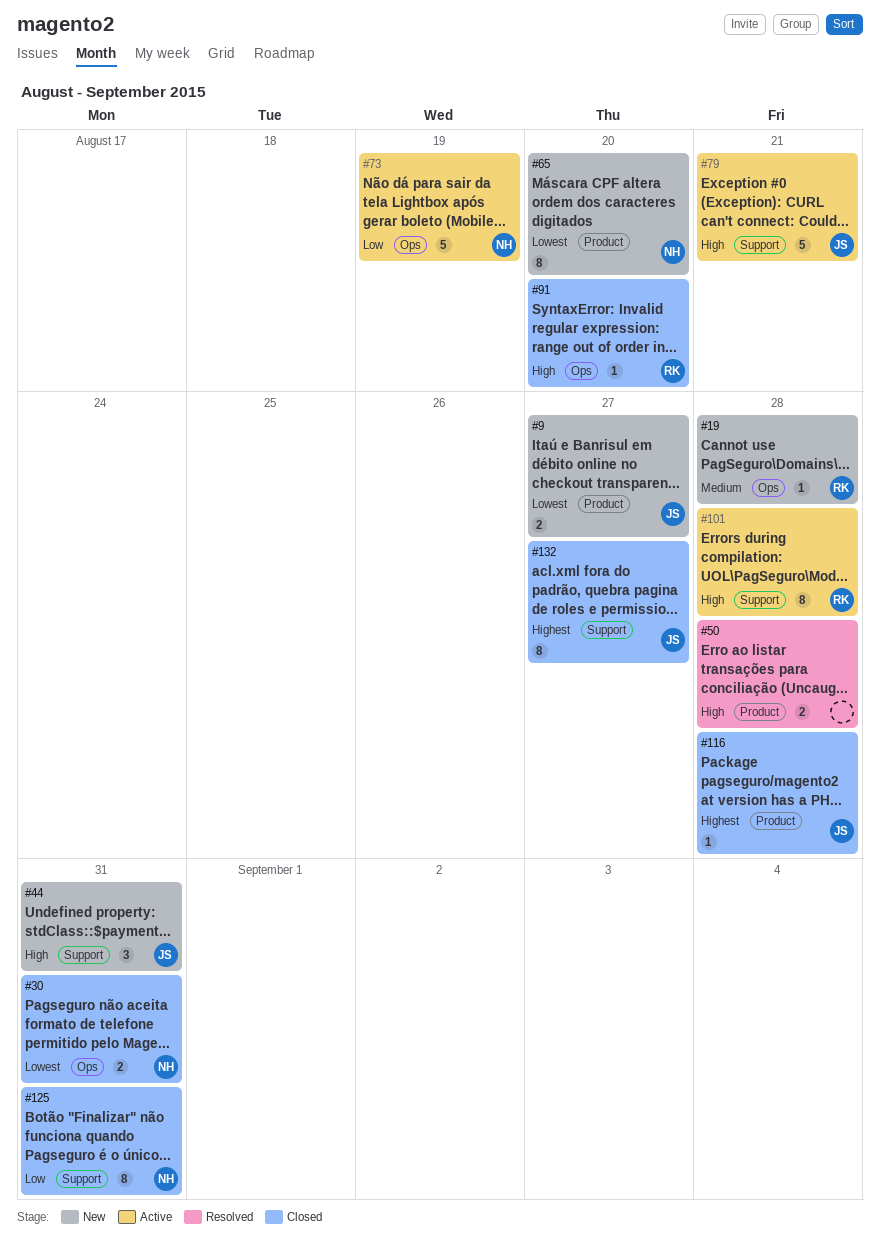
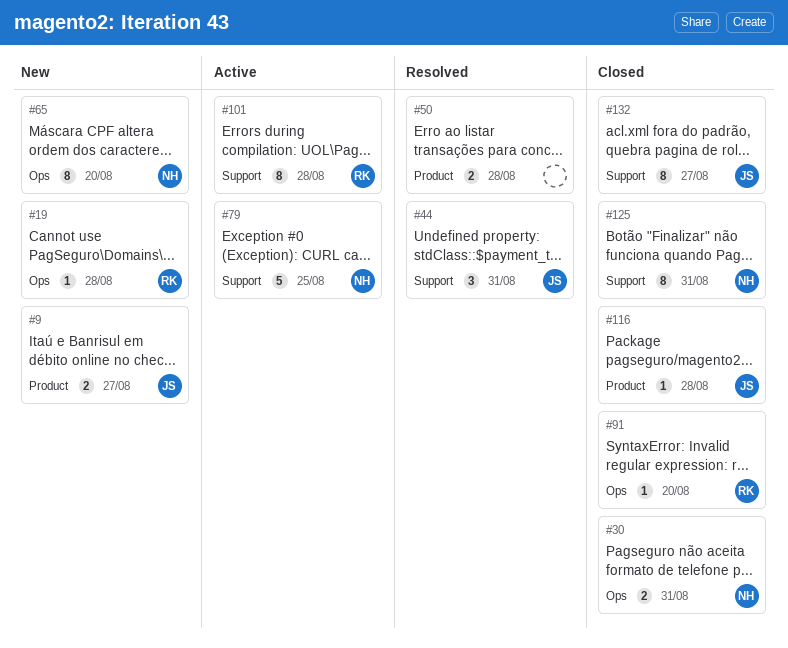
#44, status: New -> Resolved
#65, label: Product -> Ops
#73: present -> none
#79, owner: JS -> NH
#79, due: Aug 21 -> Aug 25

